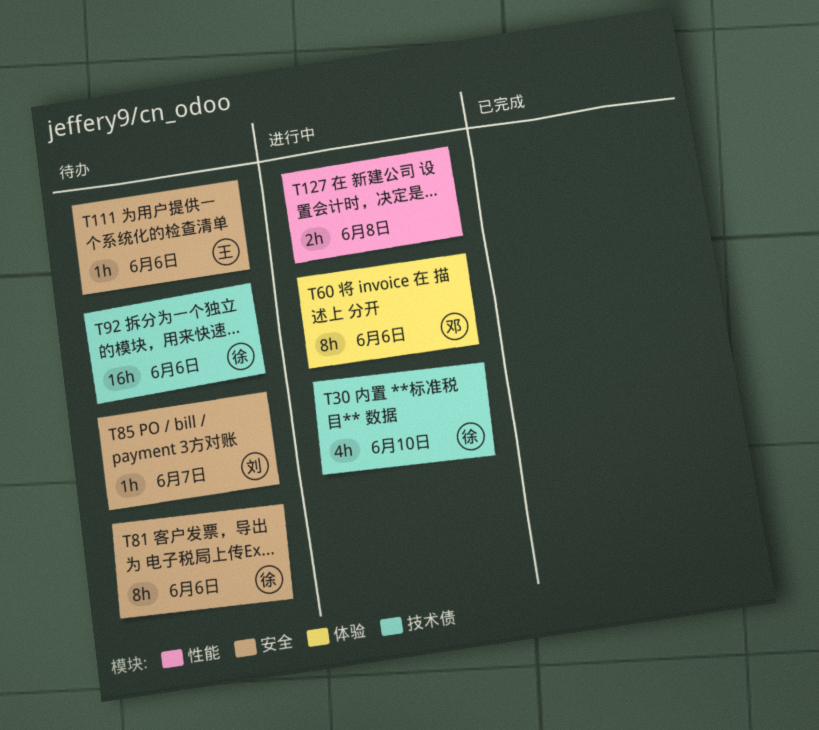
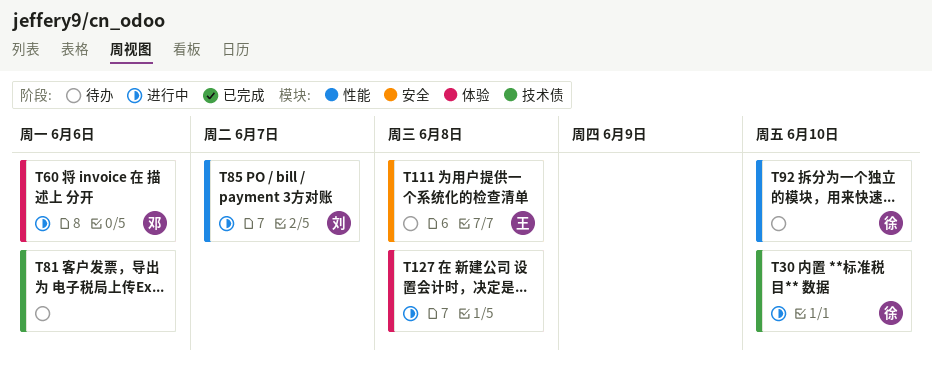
T81, owner: 徐 -> none
T81, label: 安全 -> 技术债
T85, status: 待办 -> 进行中
T85, label: 安全 -> 性能
T92, label: 技术债 -> 性能
T92, due: Jun 6 -> Jun 10
T111, due: Jun 6 -> Jun 8
T127, label: 性能 -> 体验

